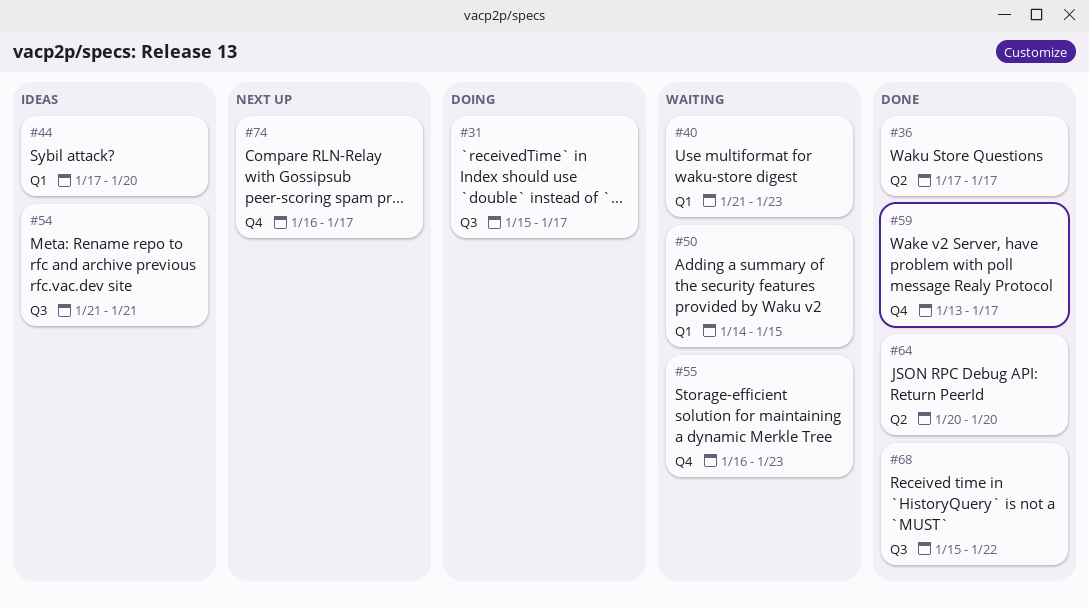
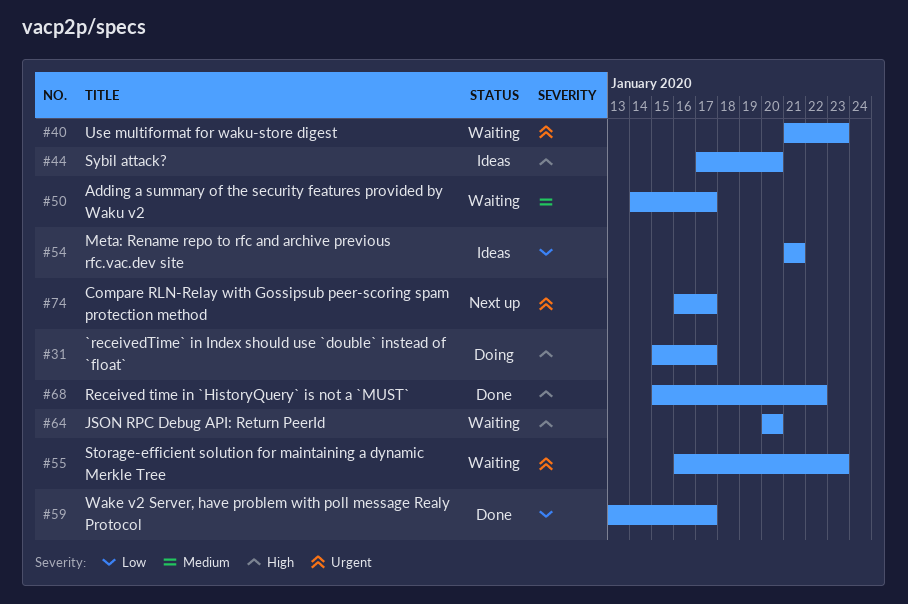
#36: present -> none
#50, due: Jan 15 -> Jan 17
#64, status: Done -> Waiting

